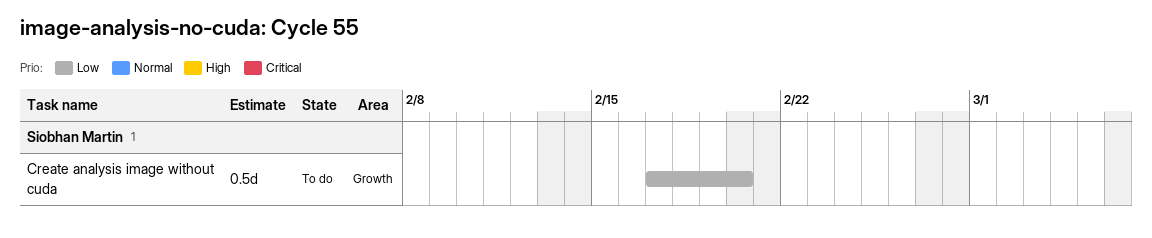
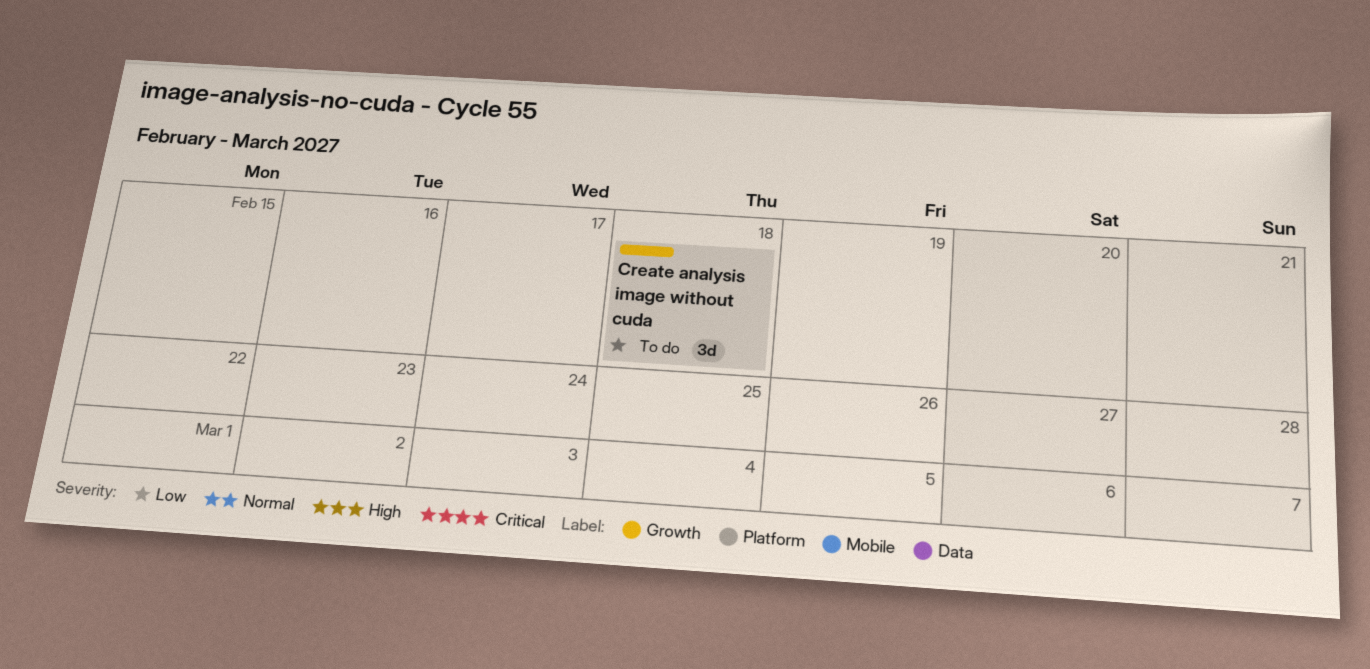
Create analysis image without cuda, estimate: 0.5d -> 3d
Create analysis image without cuda, due: Feb 20 -> Feb 18

